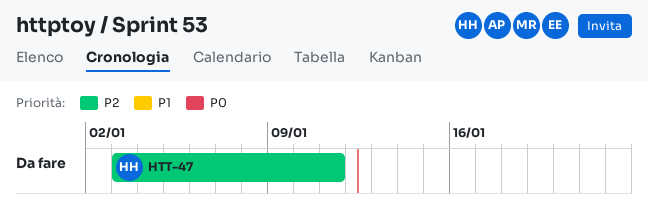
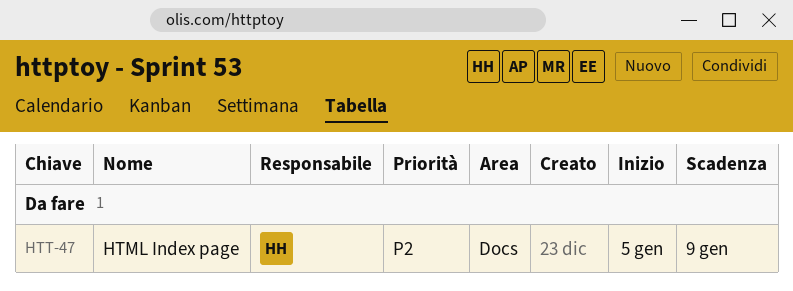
HTT-47, start: Jan 3 -> Jan 5
HTT-47, due: Jan 11 -> Jan 9

